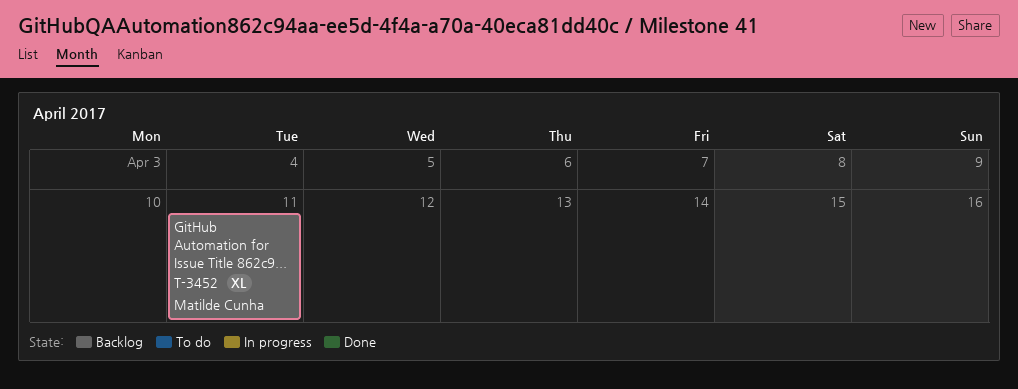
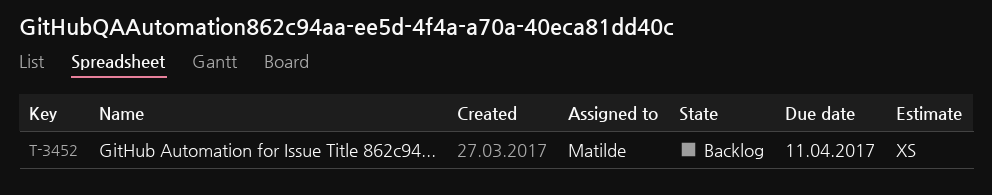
T-3452, estimate: XL -> XS

